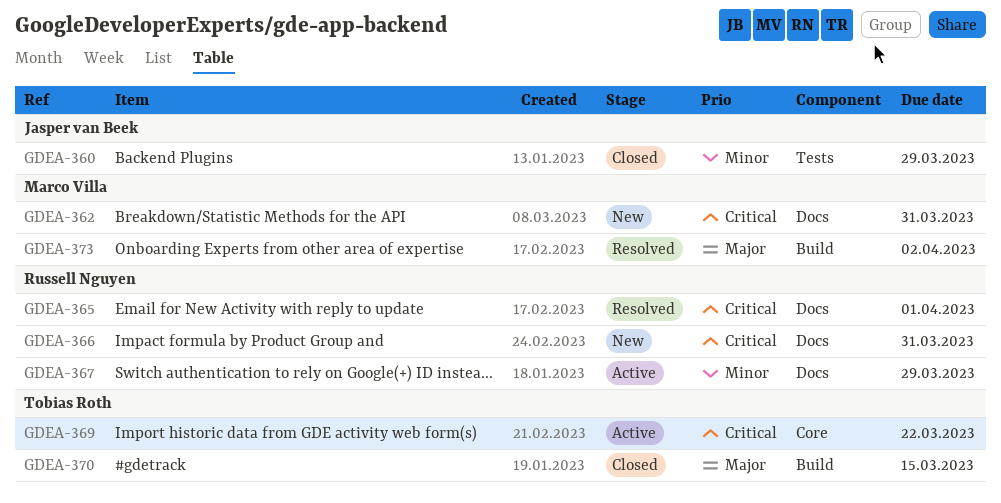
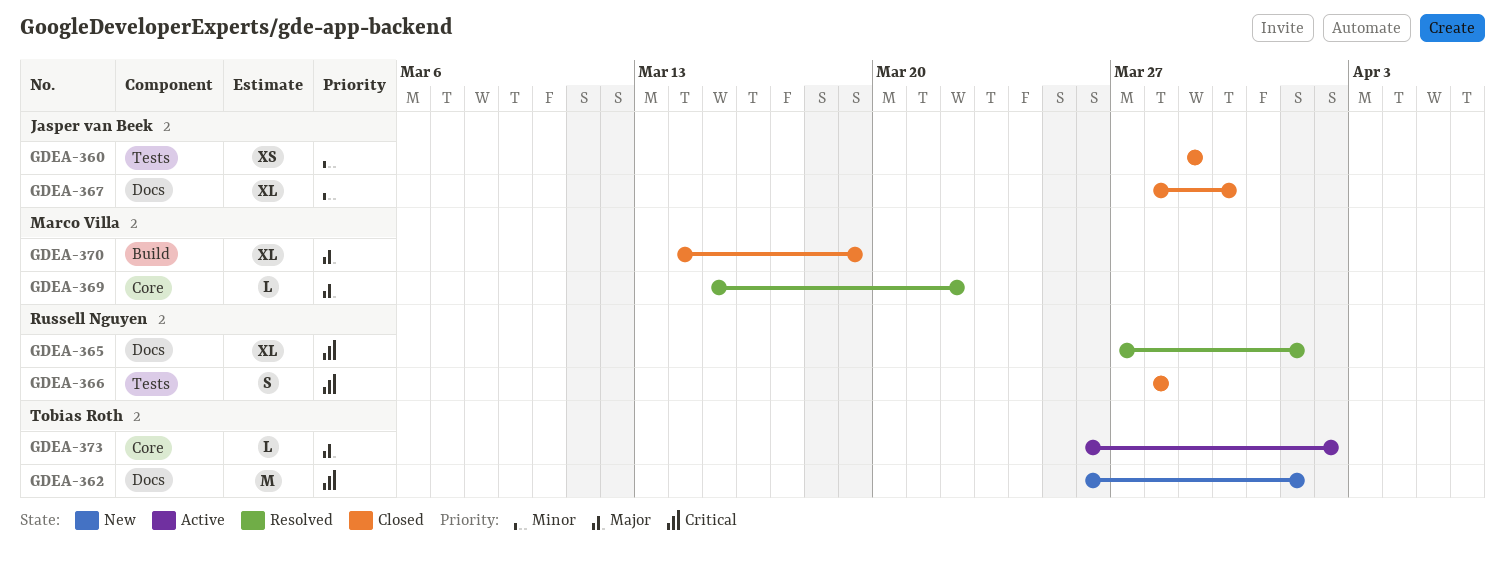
GDEA-362, owner: Marco Villa -> Tobias Roth
GDEA-362, due: Mar 31 -> Apr 1
GDEA-366, status: New -> Closed
GDEA-366, label: Docs -> Tests
GDEA-366, due: Mar 31 -> Mar 28
GDEA-367, status: Active -> Closed
GDEA-367, owner: Russell Nguyen -> Jasper van Beek
GDEA-367, due: Mar 29 -> Mar 30
GDEA-369, status: Active -> Resolved
GDEA-369, owner: Tobias Roth -> Marco Villa
GDEA-369, priority: Critical -> Major
GDEA-370, owner: Tobias Roth -> Marco Villa
GDEA-370, due: Mar 15 -> Mar 19
GDEA-373, status: Resolved -> Active
GDEA-373, owner: Marco Villa -> Tobias Roth
GDEA-373, label: Build -> Core

